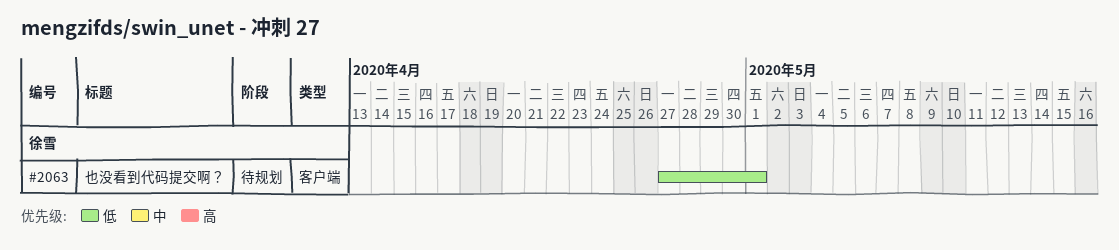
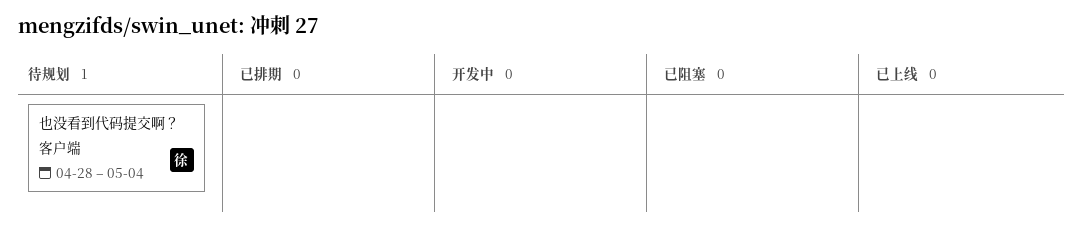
也没看到代码提交啊？, start: Apr 27 -> Apr 28
也没看到代码提交啊？, due: May 1 -> May 4

